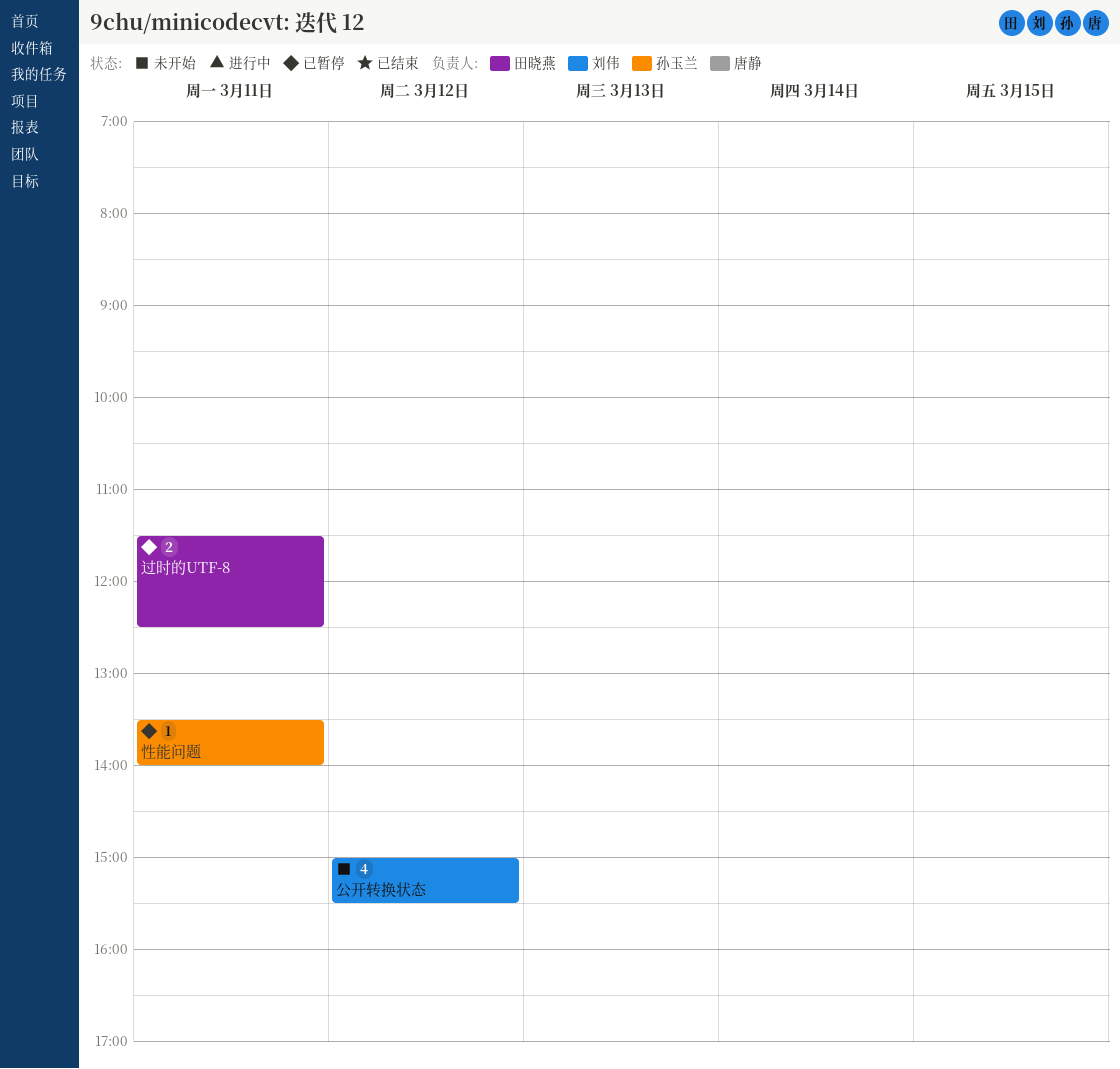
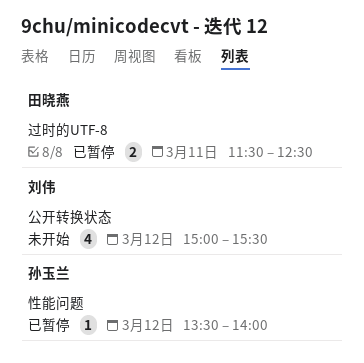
性能问题, day: Mar 11 -> Mar 12

